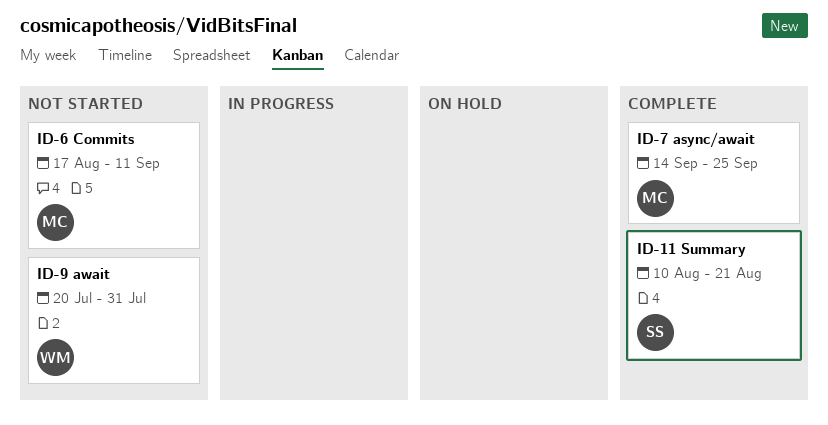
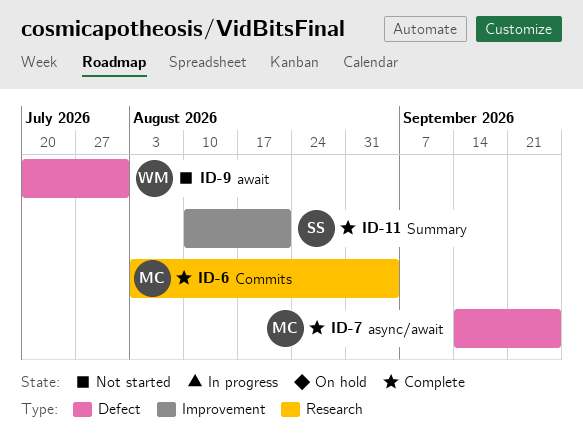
ID-6, status: Not started -> Complete
ID-6, start: Aug 17 -> Aug 3
ID-6, due: Sep 11 -> Sep 4

